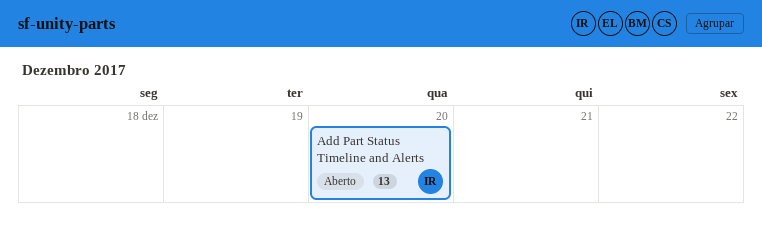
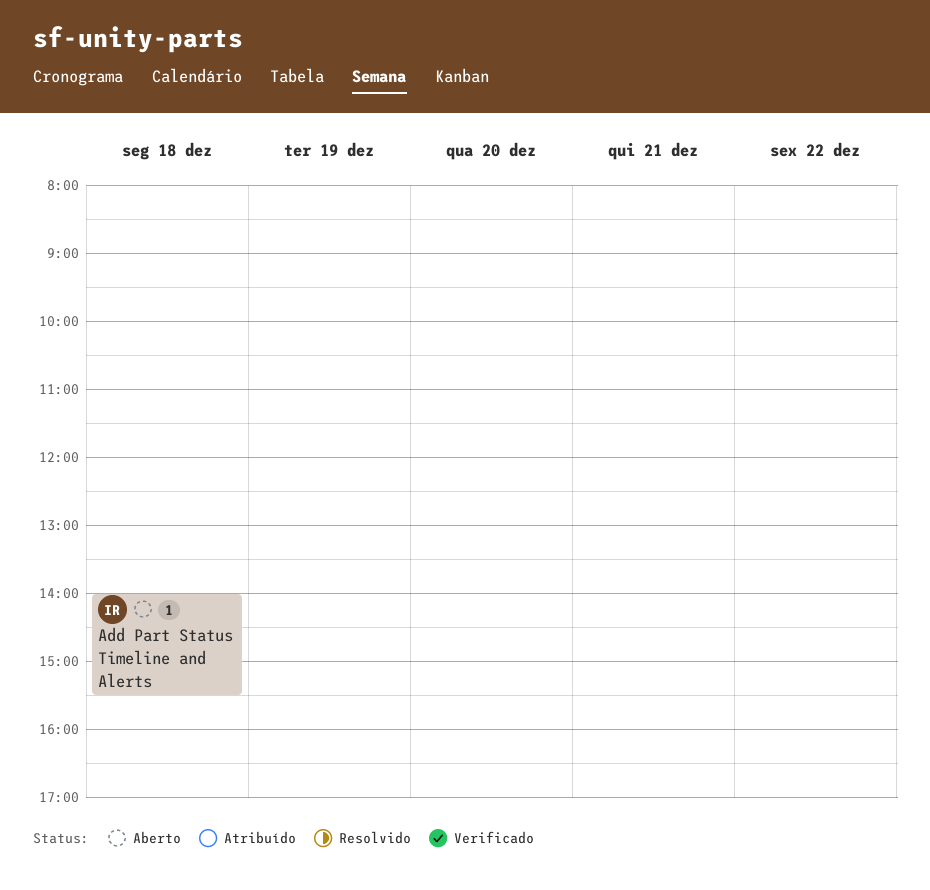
Add Part Status Timeline and Alerts, estimate: 13 -> 1
Add Part Status Timeline and Alerts, day: Dec 20 -> Dec 18

